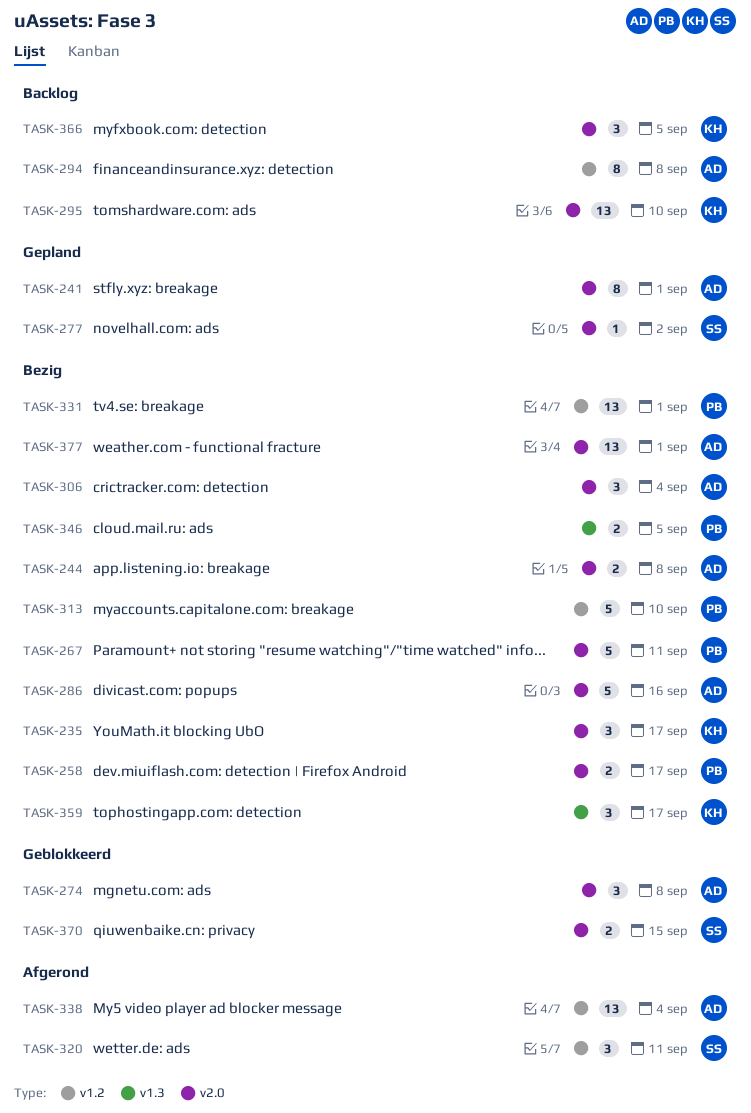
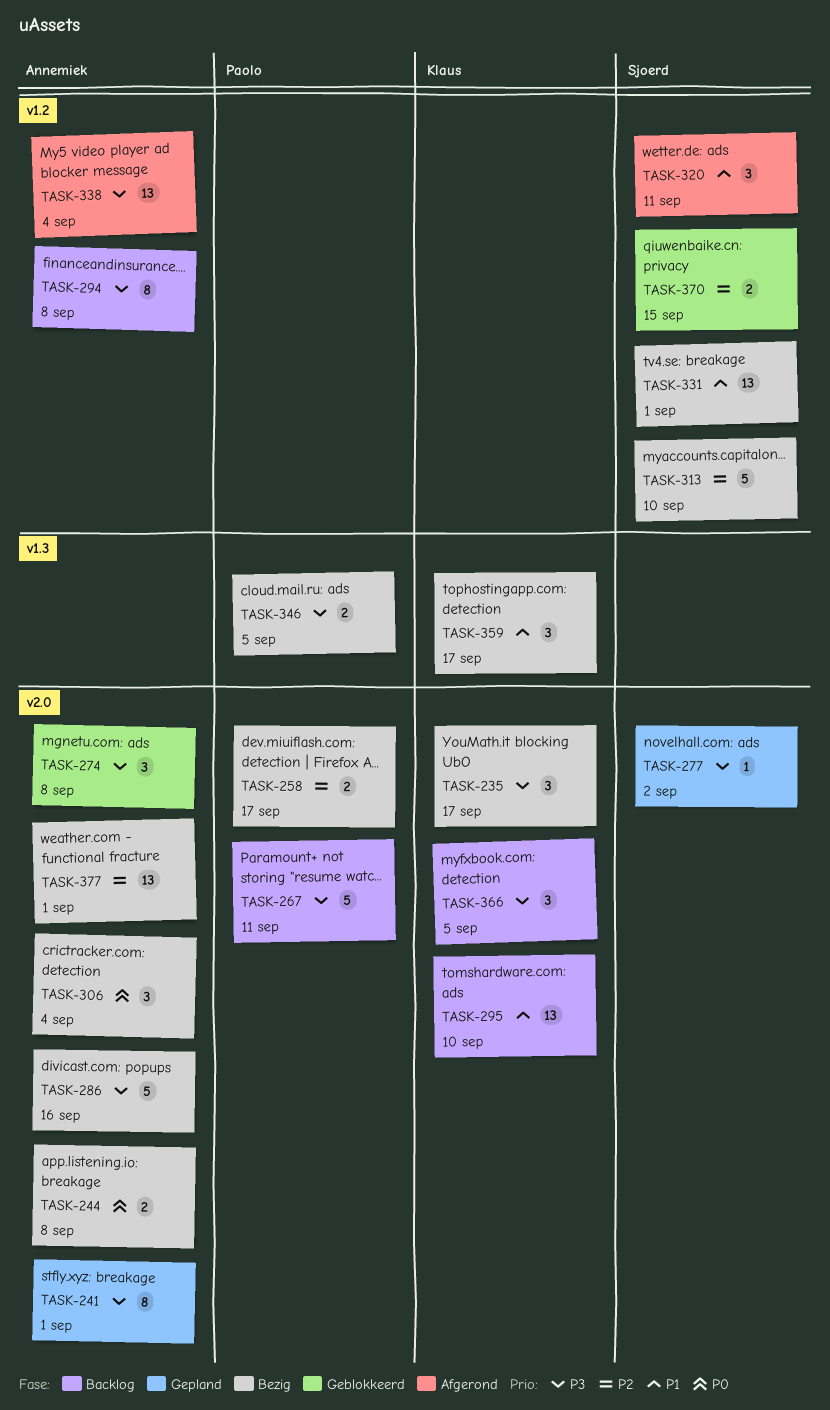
TASK-267, status: Bezig -> Backlog
TASK-313, owner: Paolo -> Sjoerd
TASK-331, owner: Paolo -> Sjoerd
TASK-370, label: v2.0 -> v1.2

